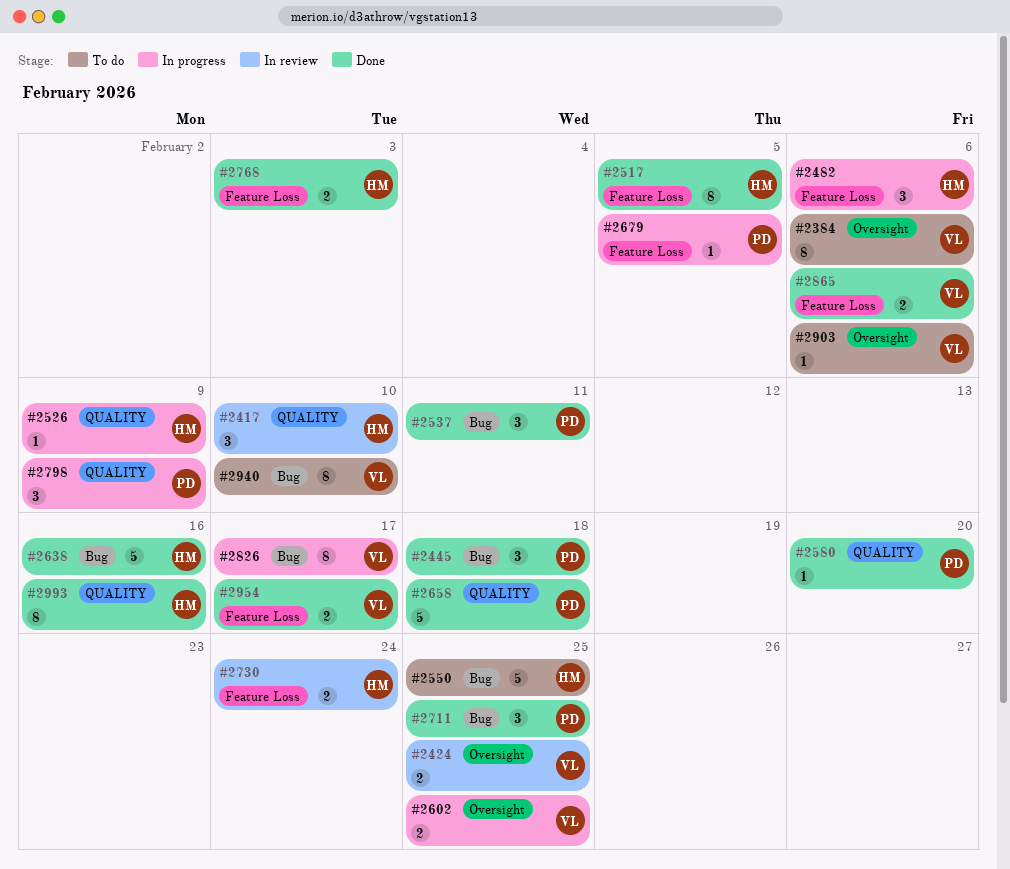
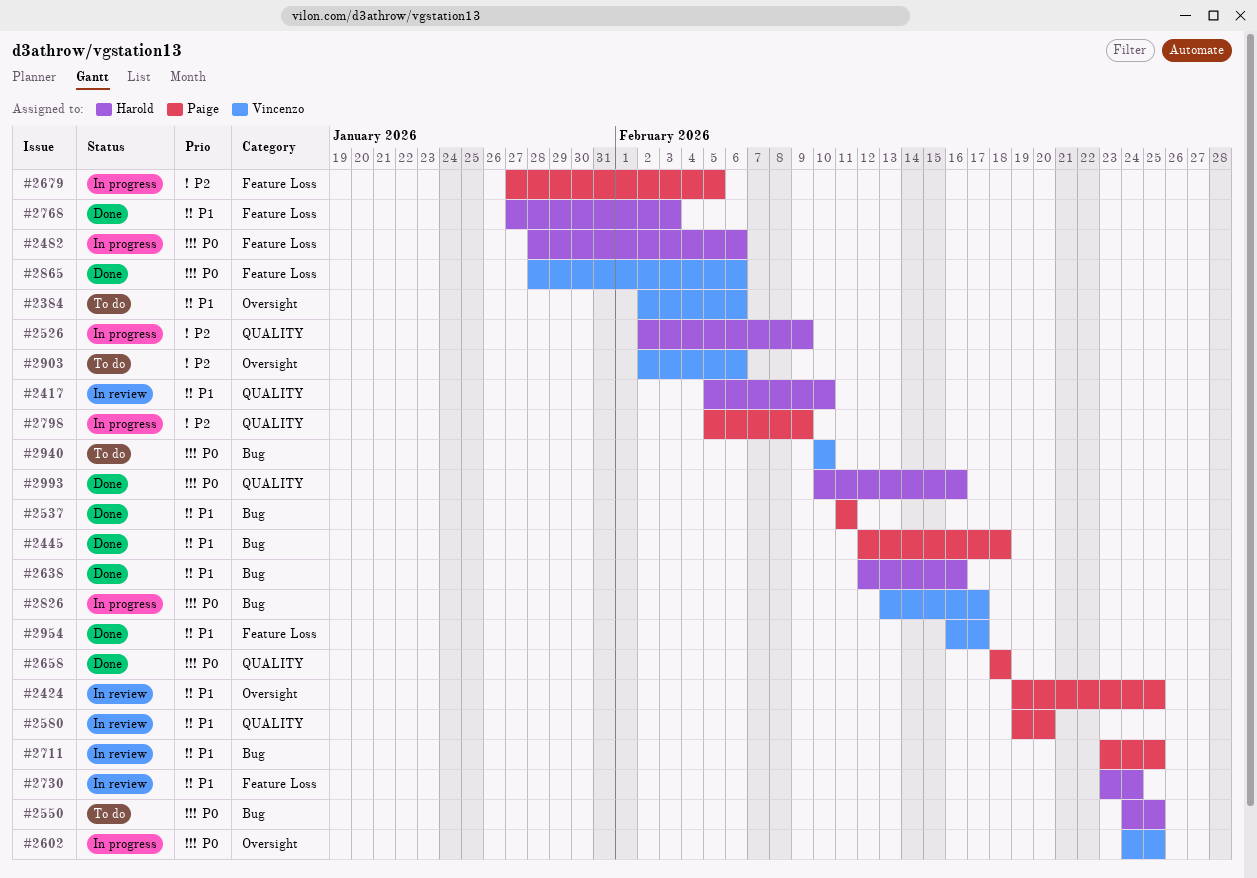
#2424, owner: Vincenzo -> Paige
#2517: present -> none
#2580, status: Done -> In review
#2711, status: Done -> In review

